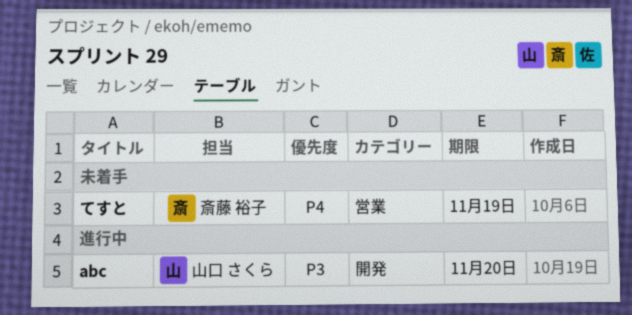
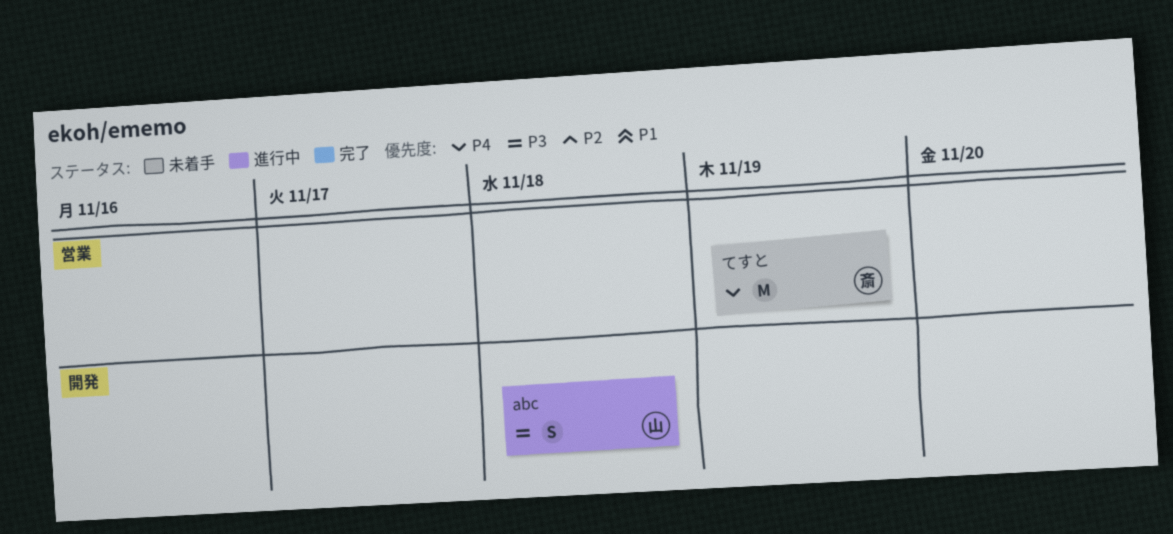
abc, due: Nov 20 -> Nov 18

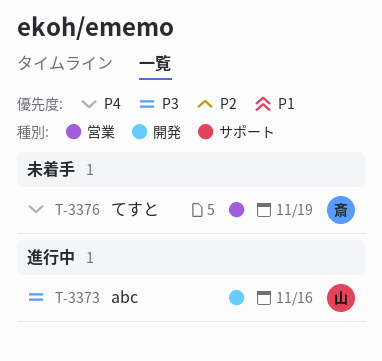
abc, due: Nov 18 -> Nov 16

